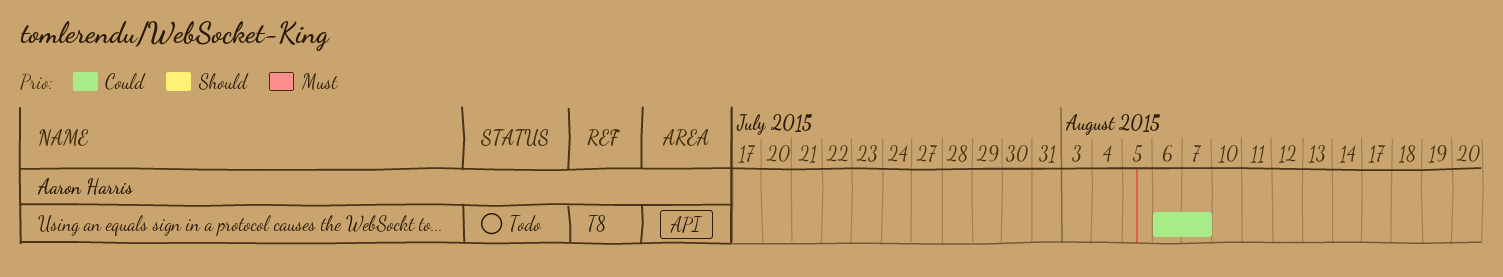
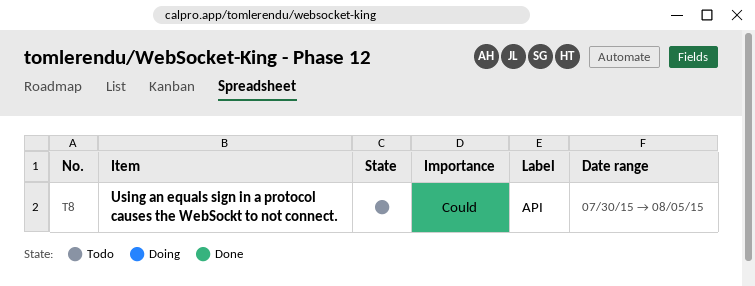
T8, start: Aug 6 -> Jul 30
T8, due: Aug 7 -> Aug 5

